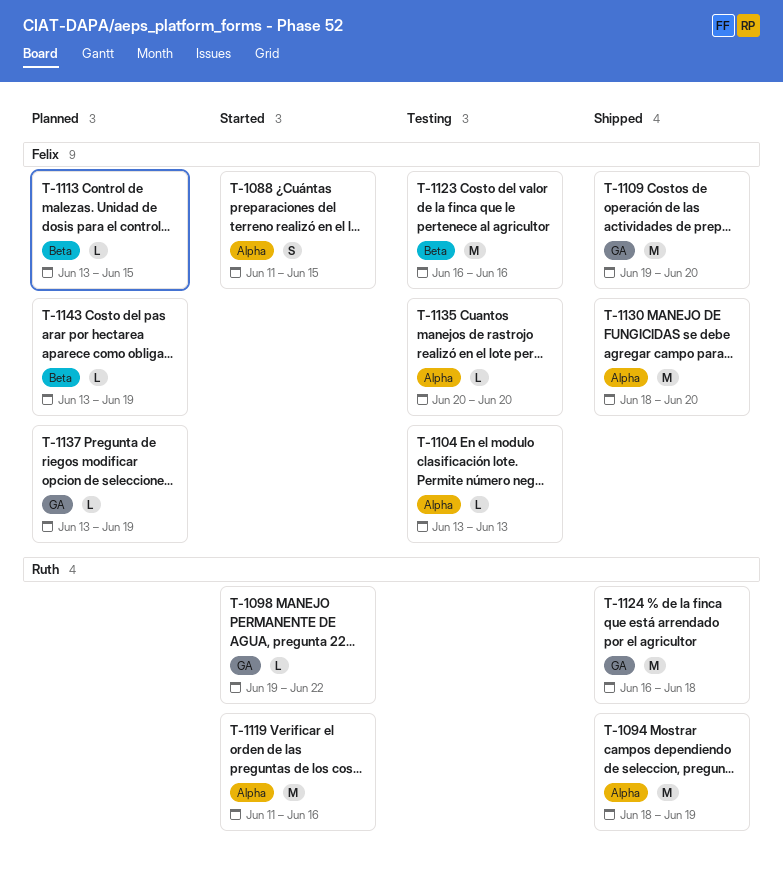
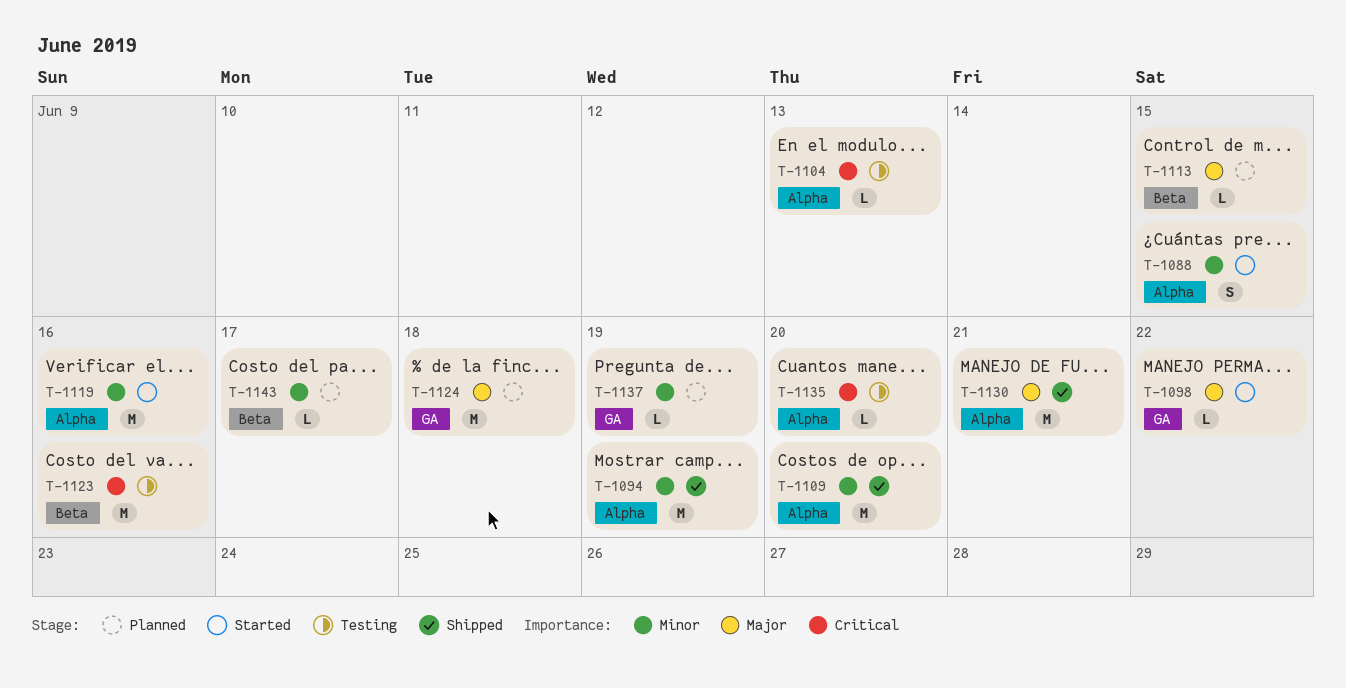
T-1109, label: GA -> Alpha
T-1124, status: Shipped -> Planned
T-1130, due: Jun 20 -> Jun 21
T-1143, due: Jun 19 -> Jun 17

